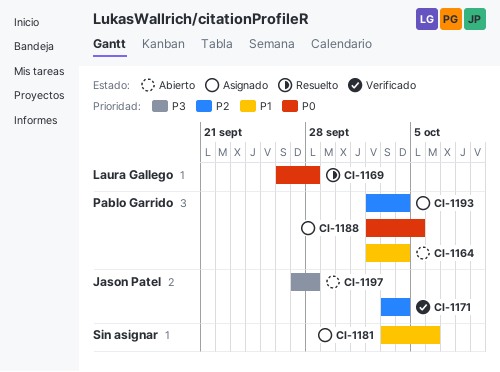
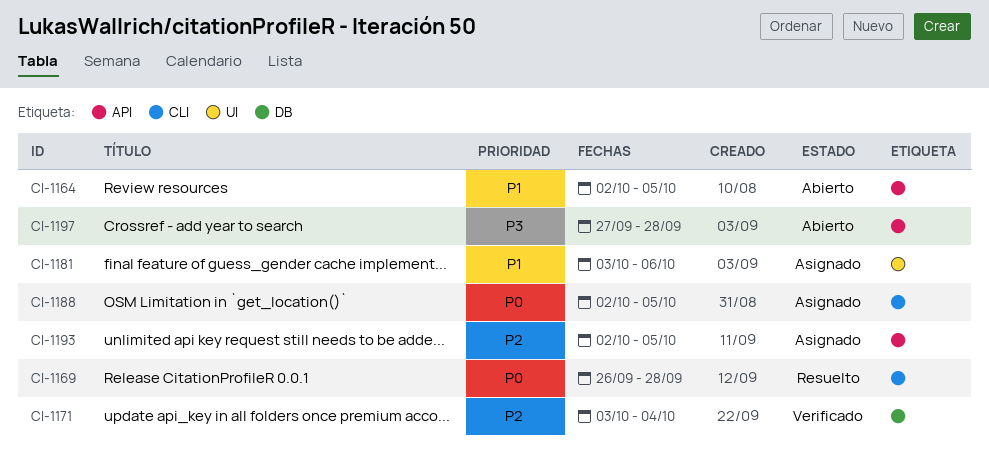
CI-1164, due: Oct 4 -> Oct 5
CI-1193, due: Oct 4 -> Oct 5

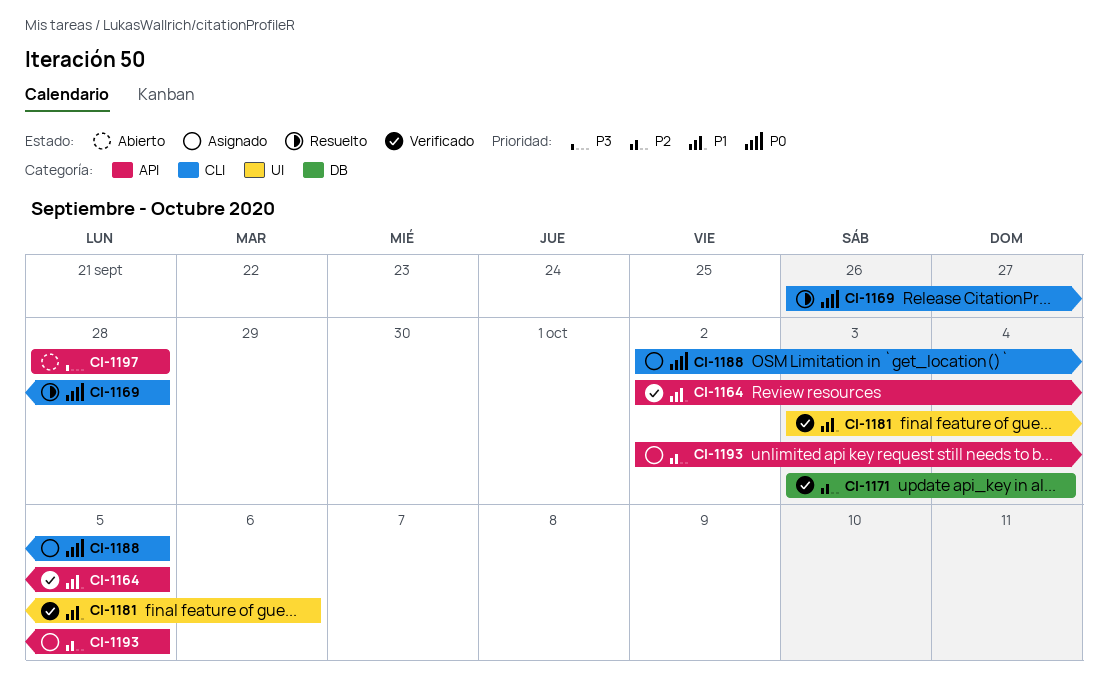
CI-1164, status: Abierto -> Verificado
CI-1181, status: Asignado -> Verificado
CI-1197, start: Sep 27 -> Sep 28

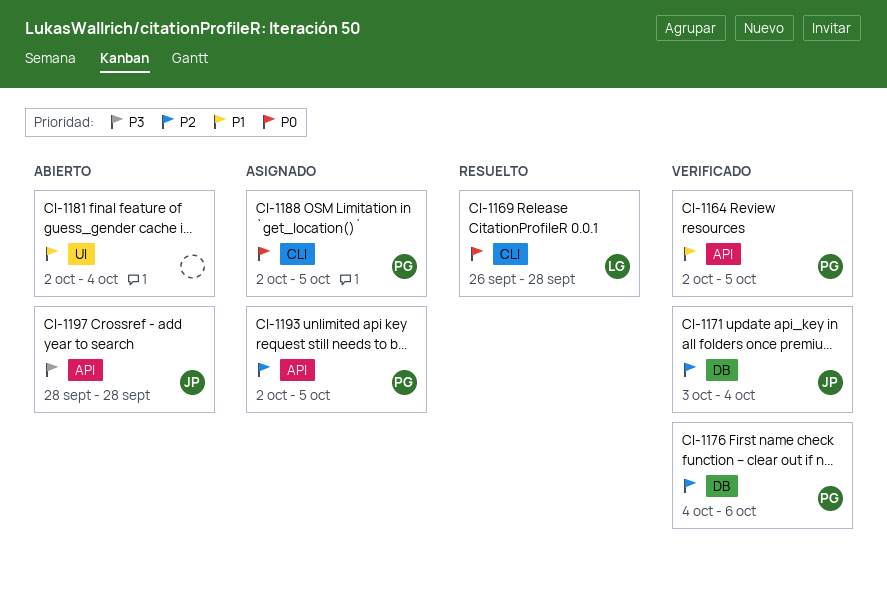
CI-1176: none -> present
CI-1181, status: Verificado -> Abierto
CI-1181, start: Oct 3 -> Oct 2
CI-1181, due: Oct 6 -> Oct 4

